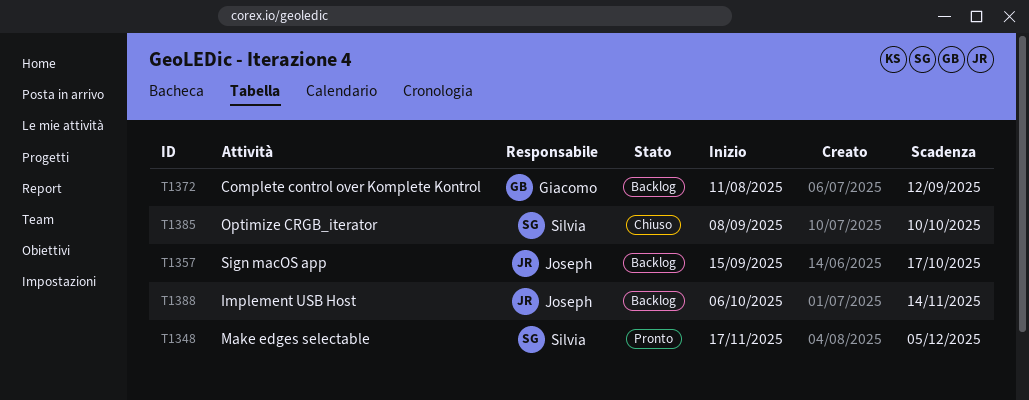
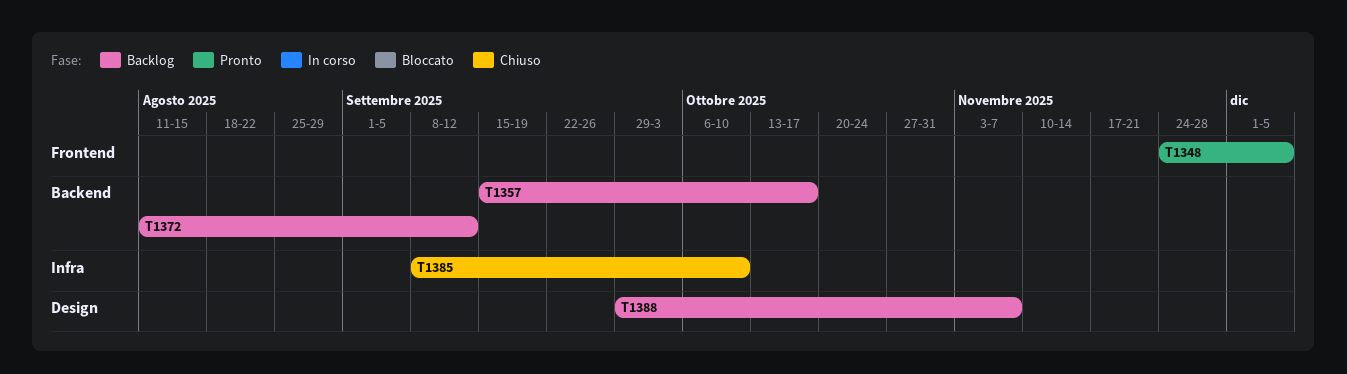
T1348, start: Nov 17 -> Nov 24
T1388, start: Oct 6 -> Sep 29
T1388, due: Nov 14 -> Nov 7

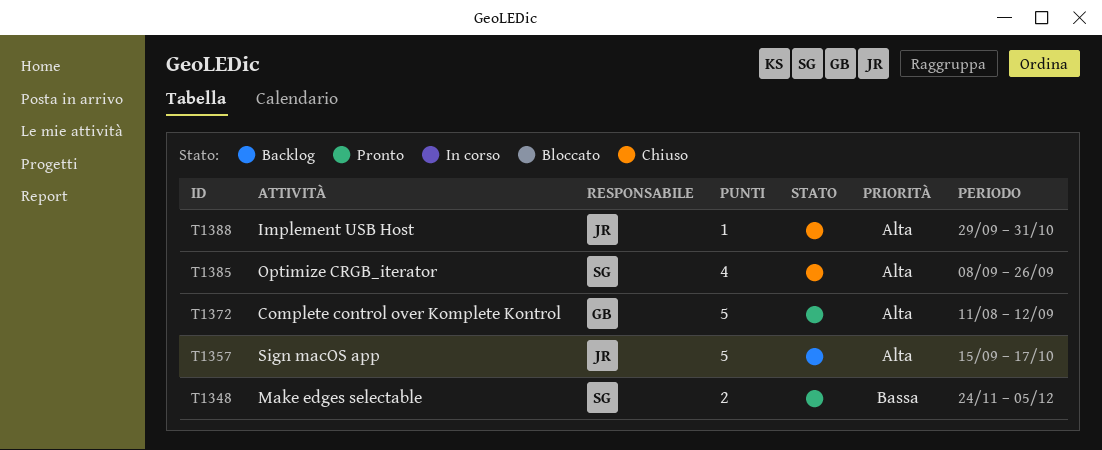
T1372, status: Backlog -> Pronto
T1385, due: Oct 10 -> Sep 26
T1388, status: Backlog -> Chiuso
T1388, due: Nov 7 -> Oct 31

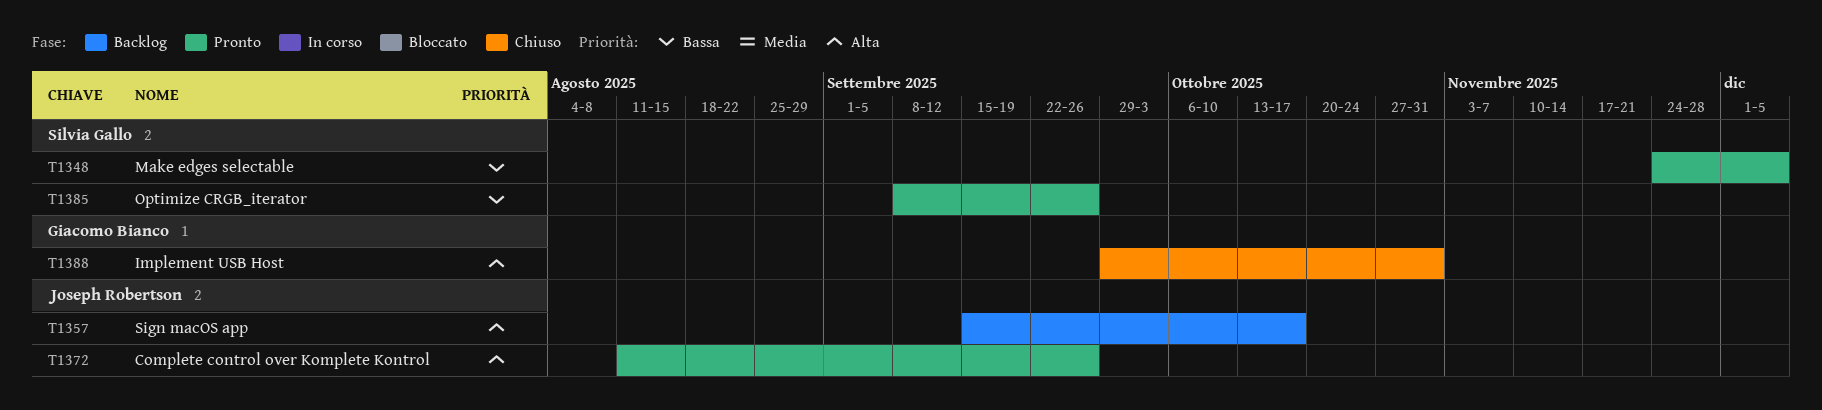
T1372, owner: Giacomo Bianco -> Joseph Robertson
T1372, due: Sep 12 -> Sep 26
T1385, status: Chiuso -> Pronto
T1385, priority: Alta -> Bassa
T1388, owner: Joseph Robertson -> Giacomo Bianco

